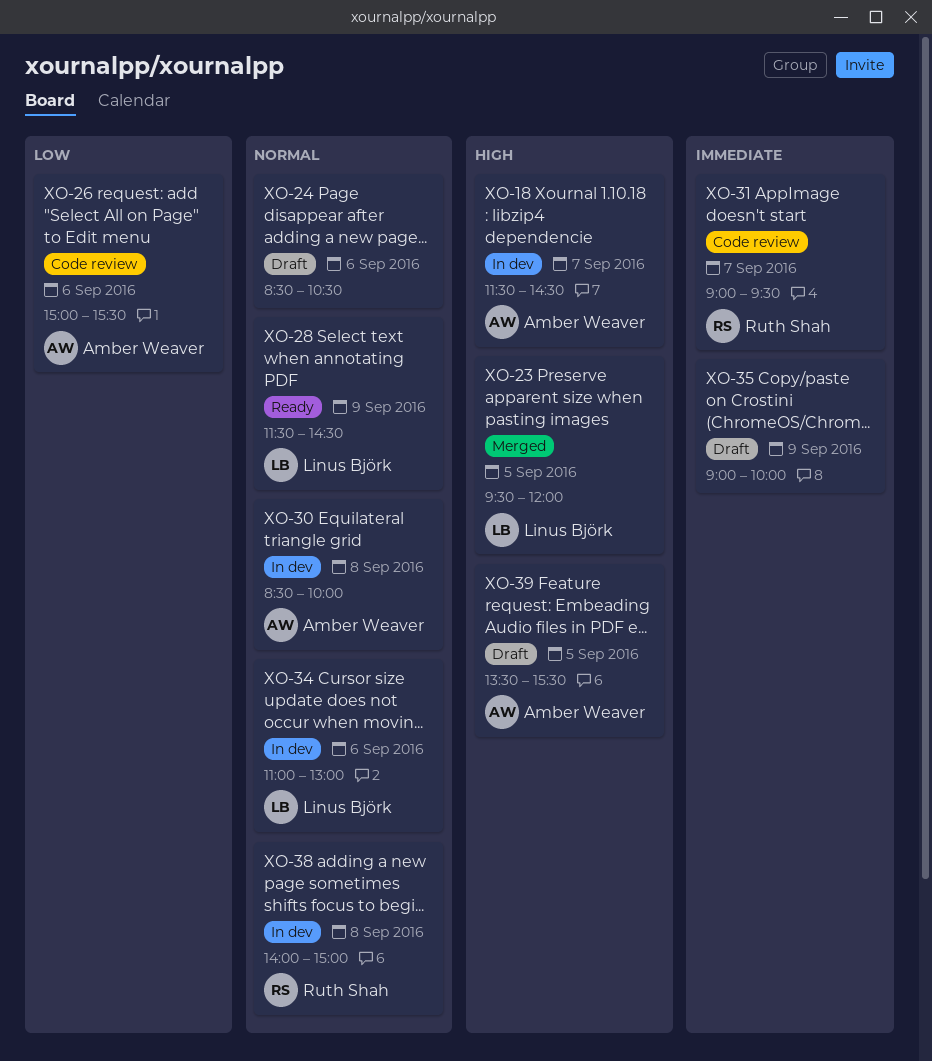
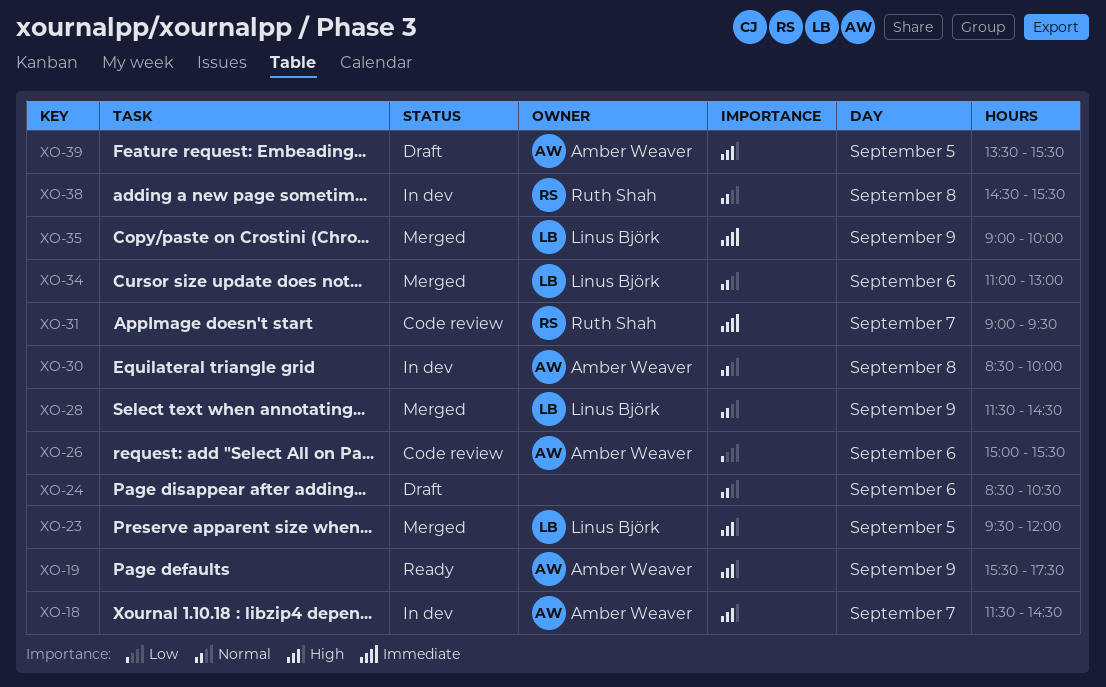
XO-19: none -> present
XO-28, status: Ready -> Merged
XO-34, status: In dev -> Merged
XO-35, status: Draft -> Merged
XO-35, owner: none -> Linus Björk
XO-38, begins: 14:00 -> 14:30
XO-38, ends: 15:00 -> 15:30

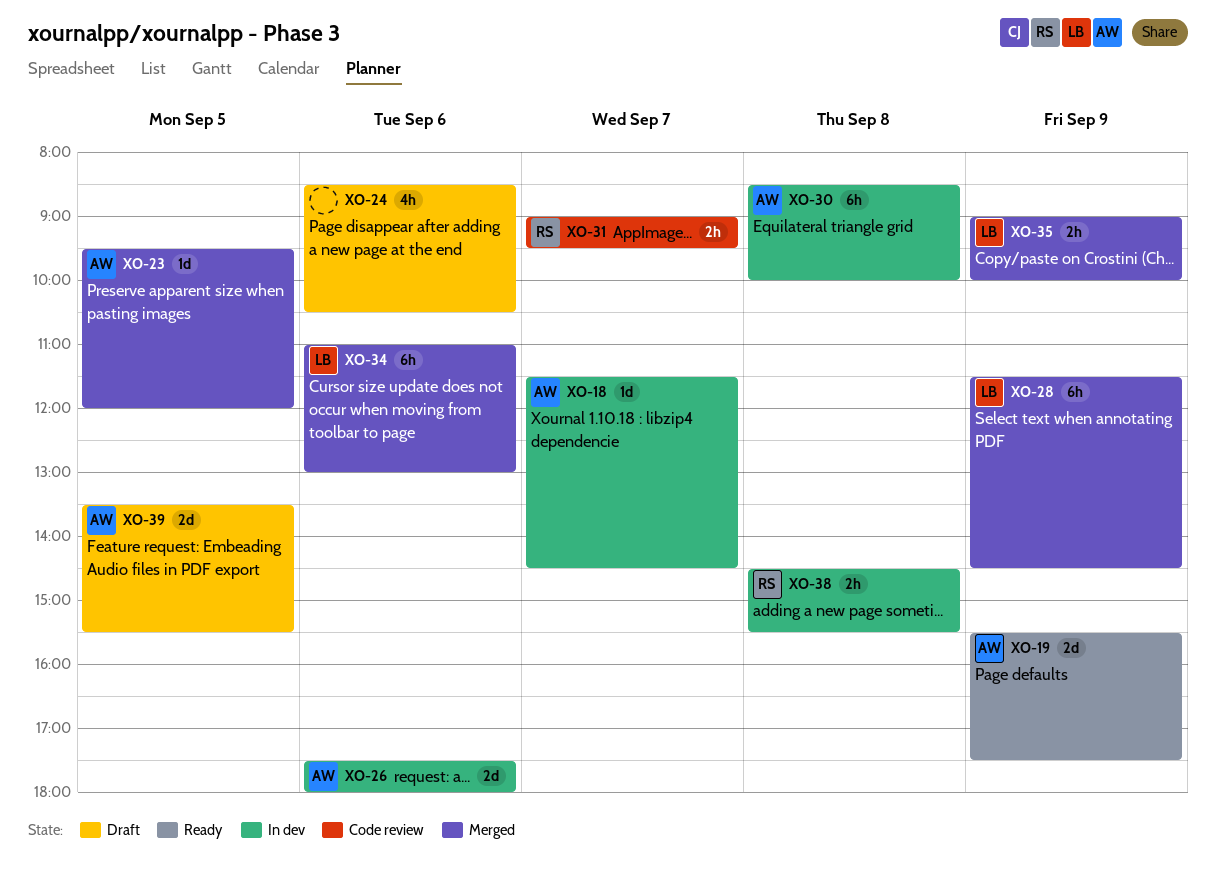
XO-23, owner: Linus Björk -> Amber Weaver
XO-26, status: Code review -> In dev
XO-26, begins: 15:00 -> 17:30
XO-26, ends: 15:30 -> 18:00

